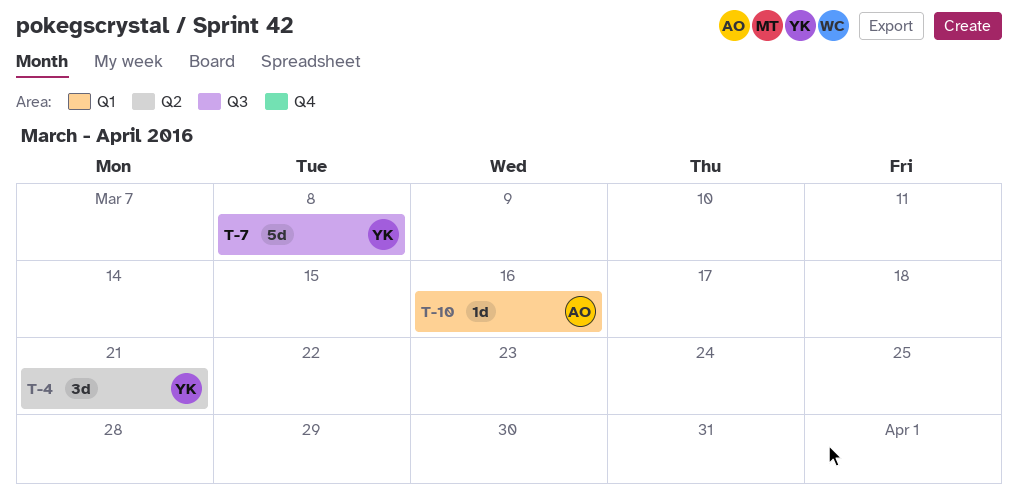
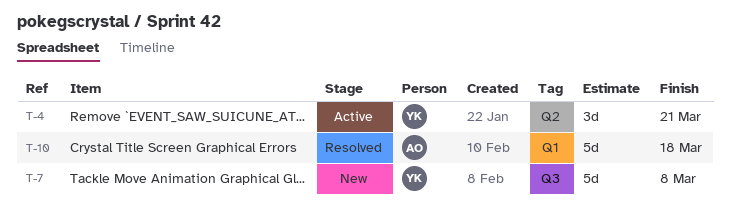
T-10, estimate: 1d -> 5d
T-10, due: Mar 16 -> Mar 18

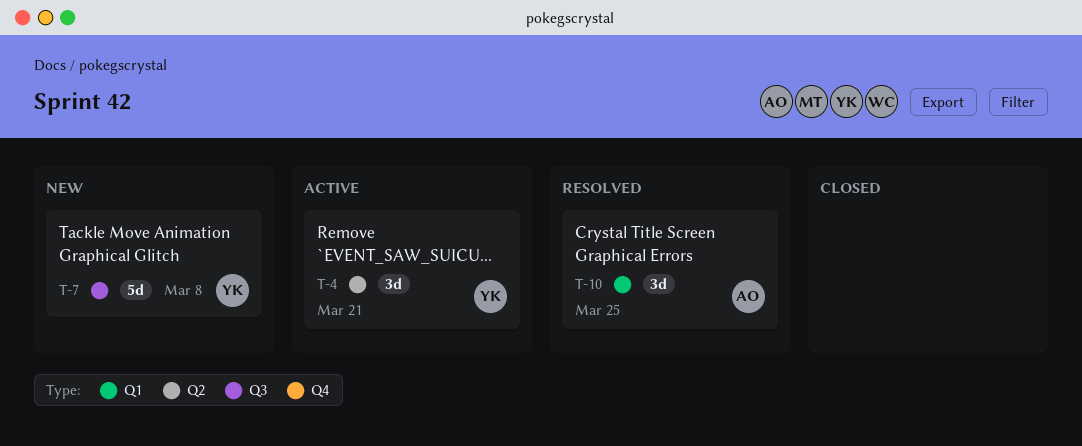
T-10, estimate: 5d -> 3d
T-10, due: Mar 18 -> Mar 25

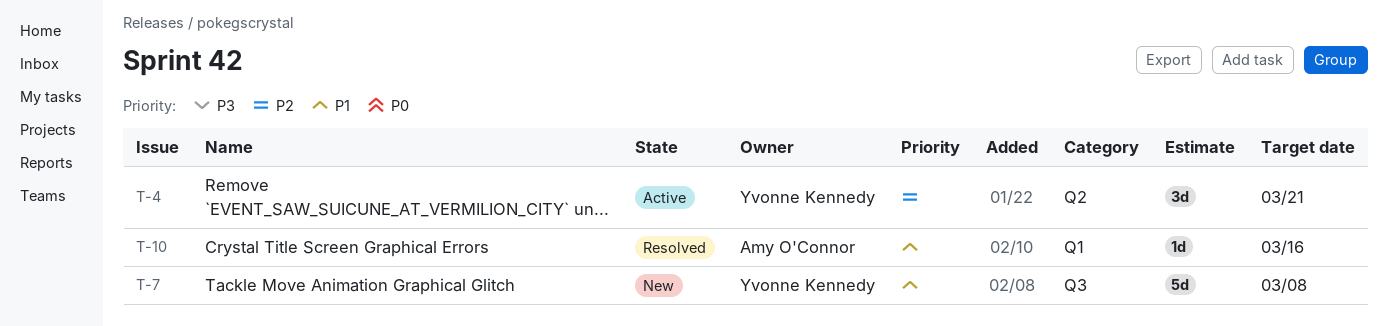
T-10, estimate: 3d -> 1d
T-10, due: Mar 25 -> Mar 16

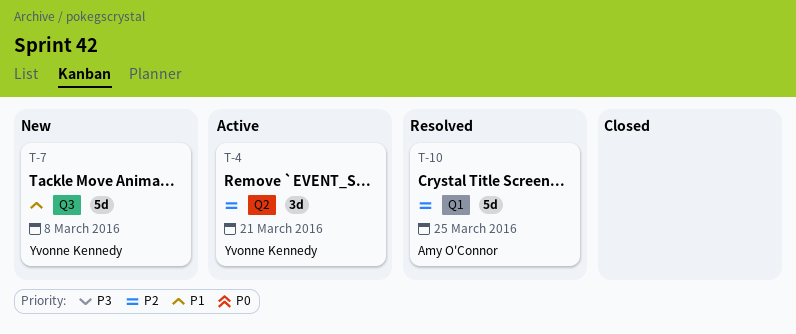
T-10, priority: P1 -> P2
T-10, estimate: 1d -> 5d
T-10, due: Mar 16 -> Mar 25

